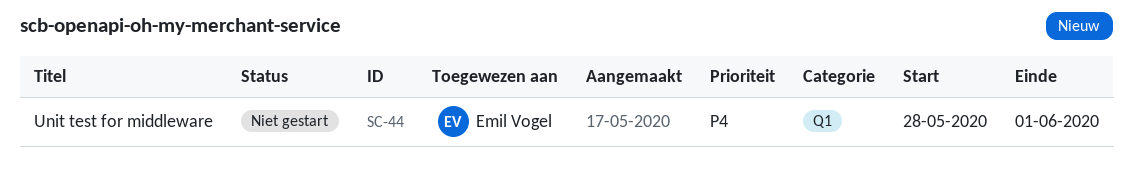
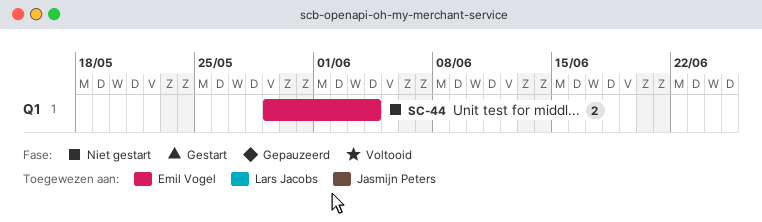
SC-44, start: May 28 -> May 29
SC-44, due: Jun 1 -> Jun 4

